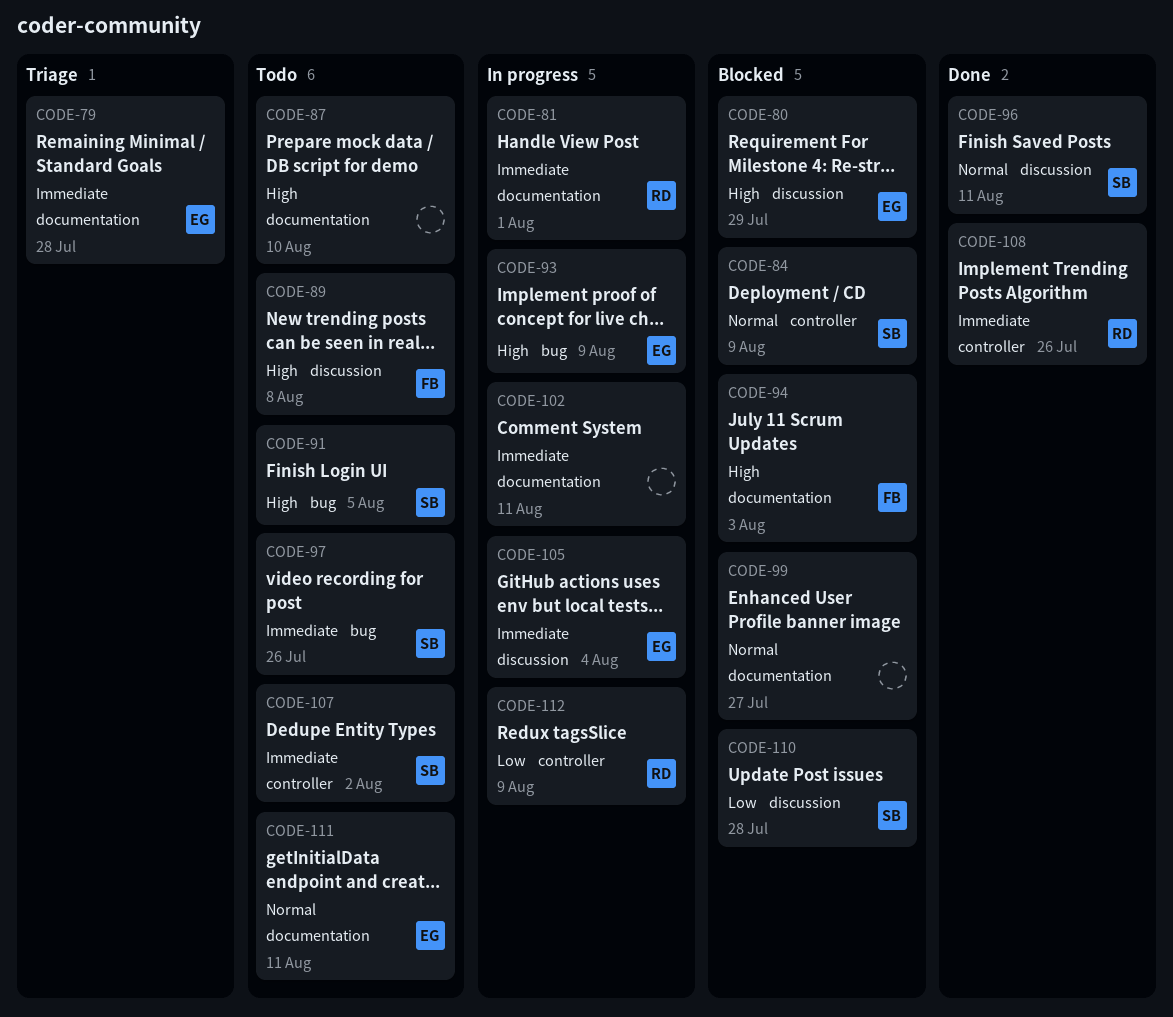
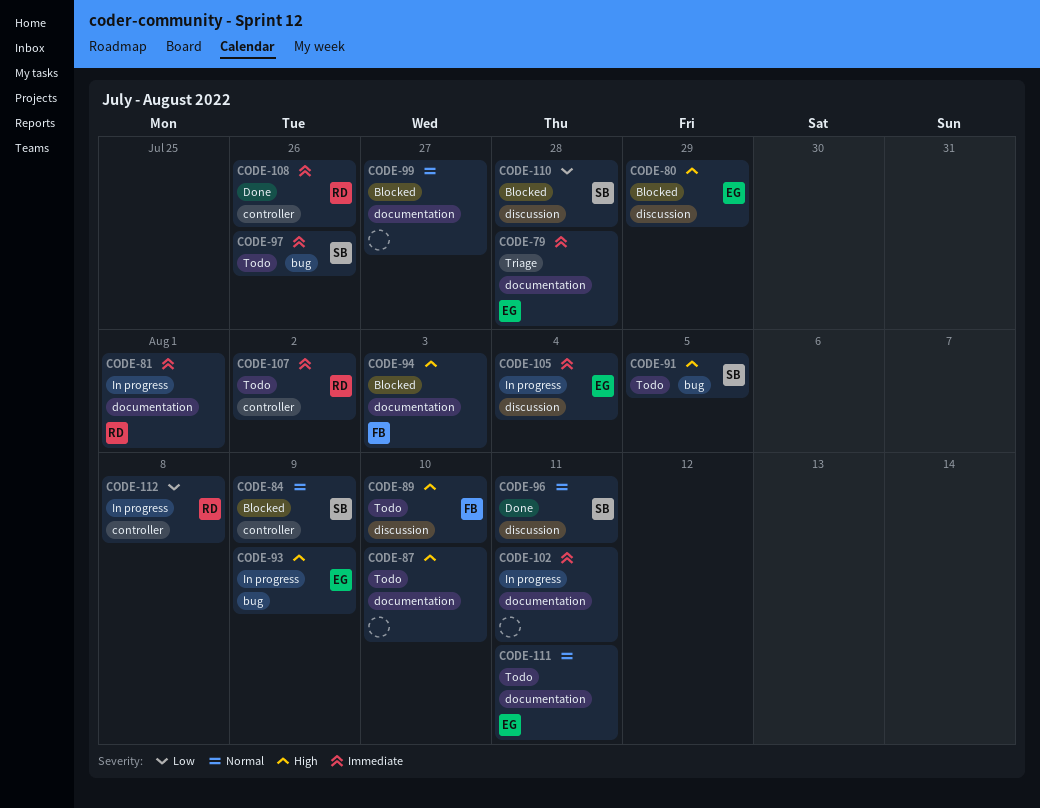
CODE-89, due: Aug 8 -> Aug 10
CODE-107, owner: SB -> RD
CODE-112, due: Aug 9 -> Aug 8

